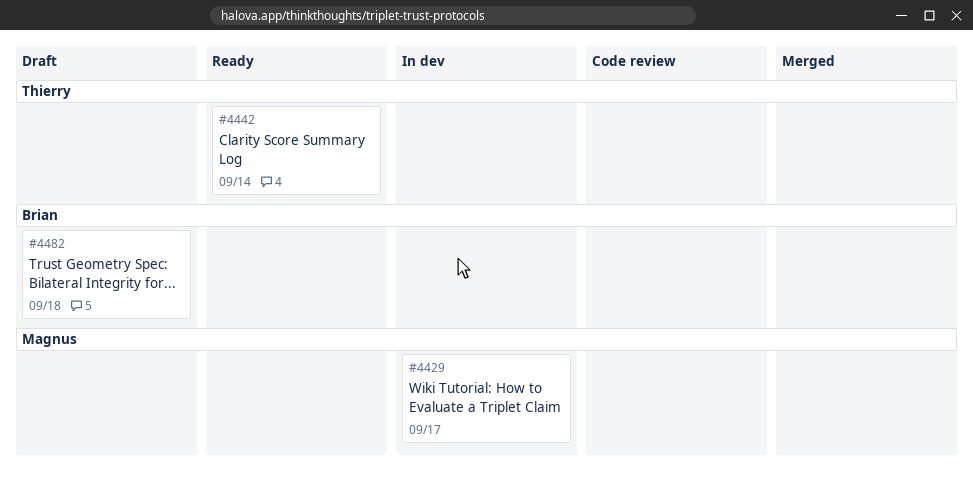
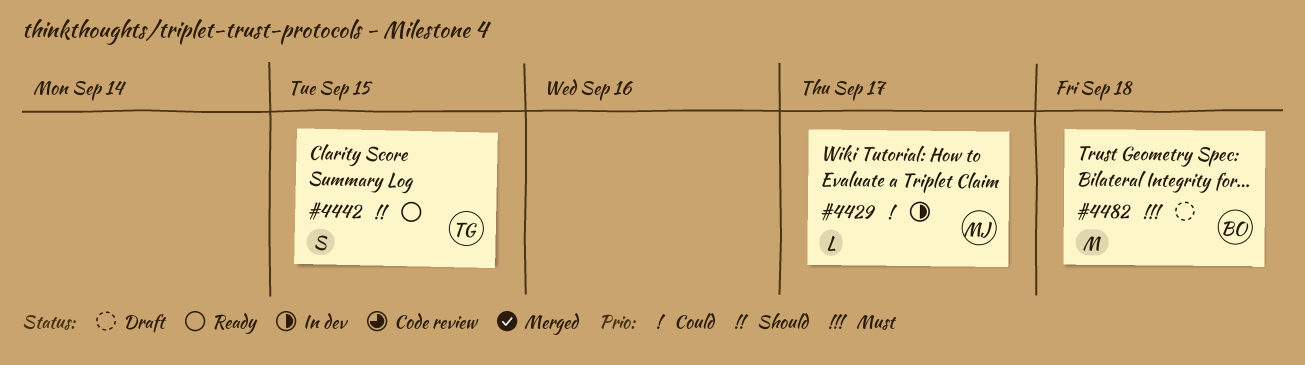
#4442, due: Sep 14 -> Sep 15

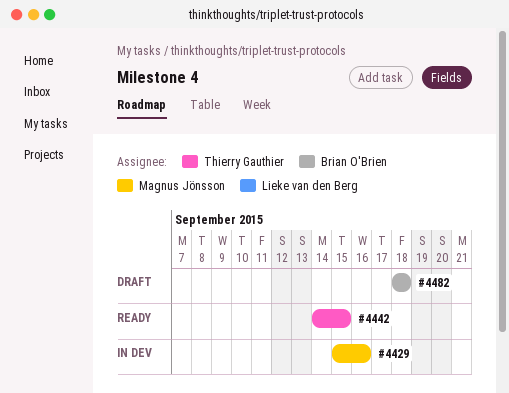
#4429, due: Sep 17 -> Sep 16

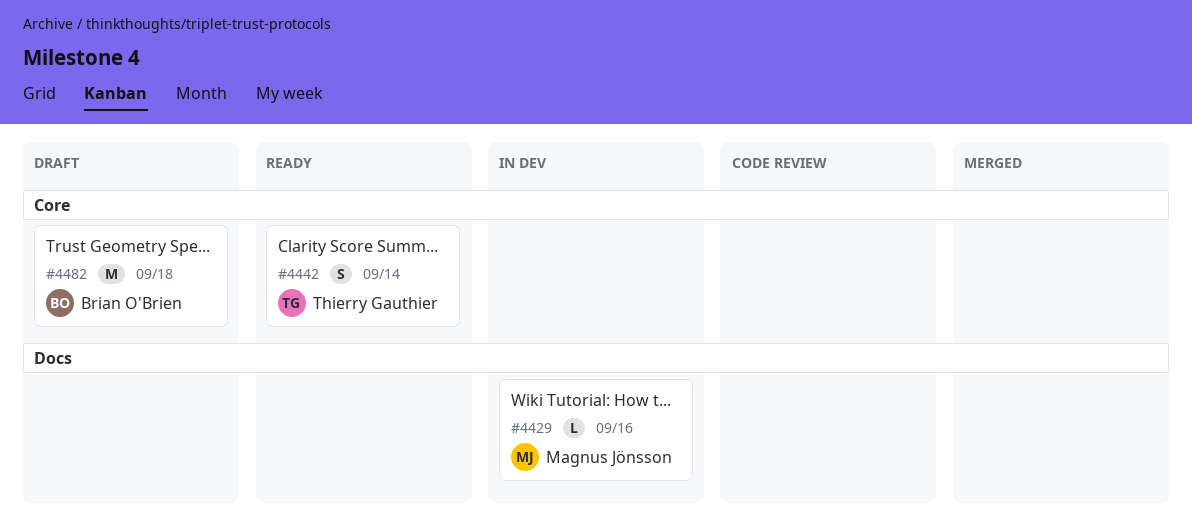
#4442, due: Sep 15 -> Sep 14

